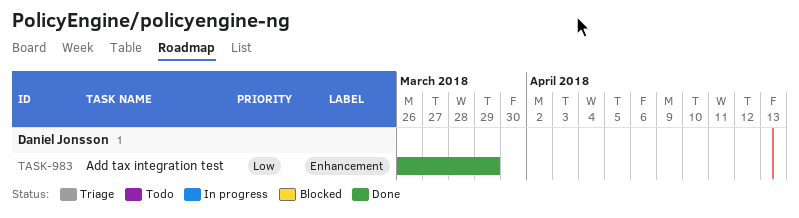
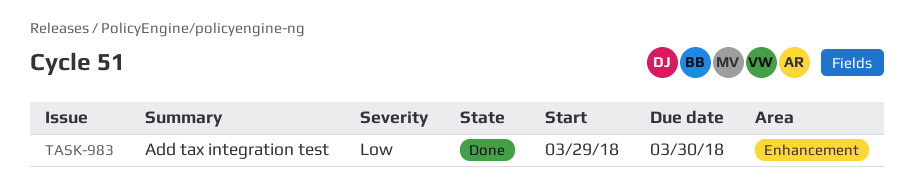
TASK-983, start: Mar 26 -> Mar 29
TASK-983, due: Mar 29 -> Mar 30

